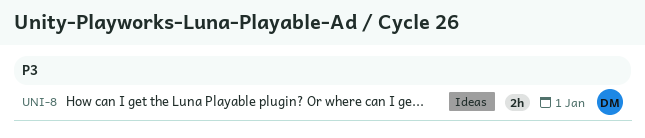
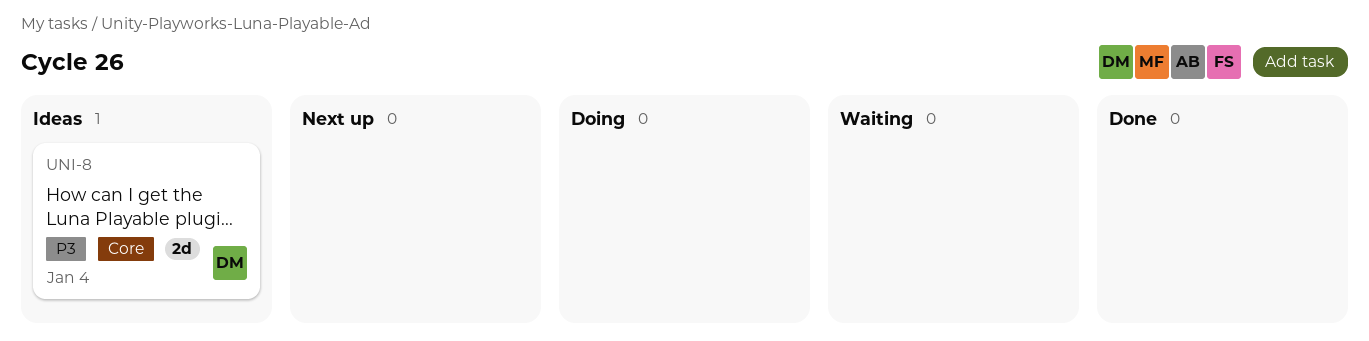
UNI-8, estimate: 2h -> 2d
UNI-8, due: Jan 1 -> Jan 4

